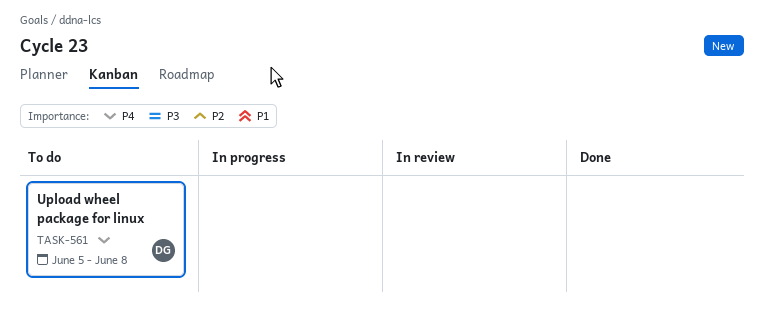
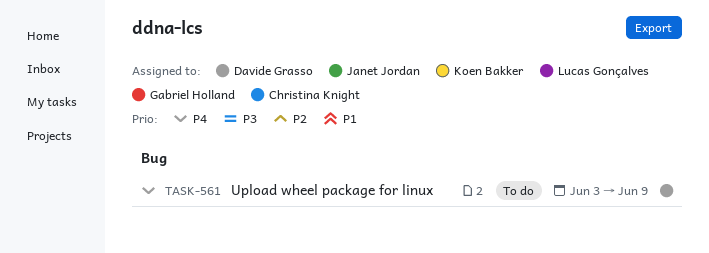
TASK-561, start: Jun 5 -> Jun 3
TASK-561, due: Jun 8 -> Jun 9

